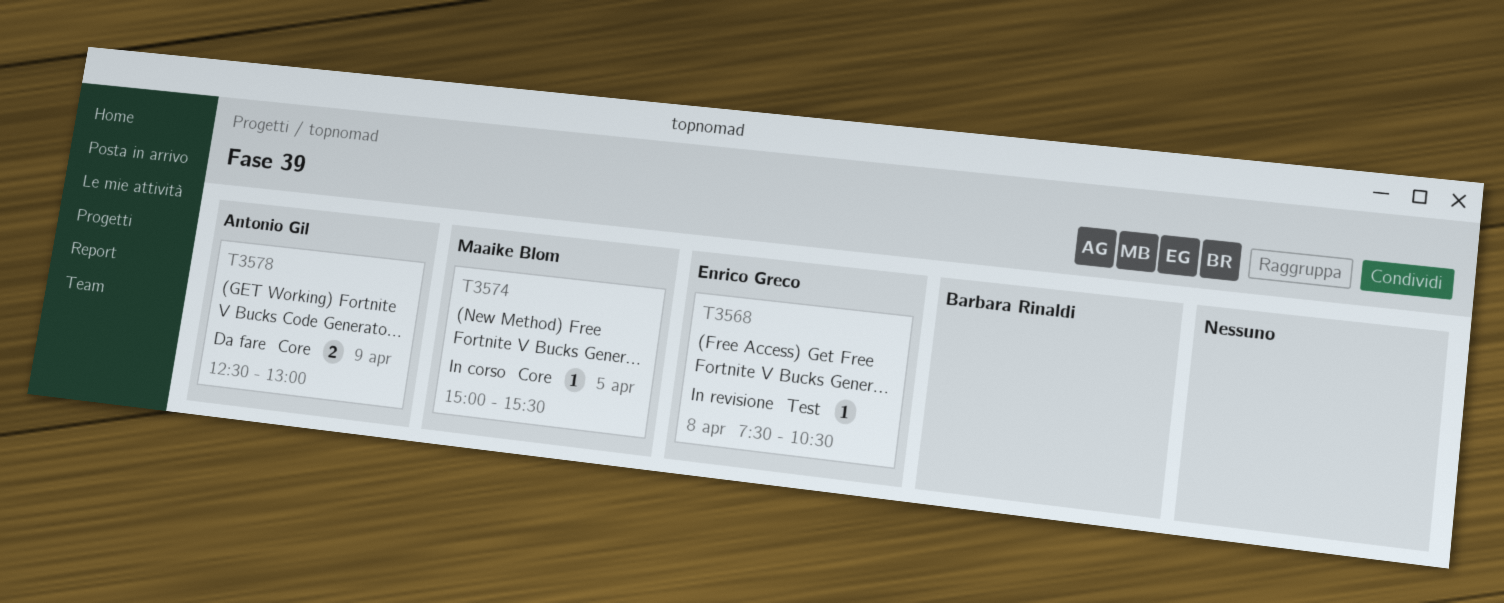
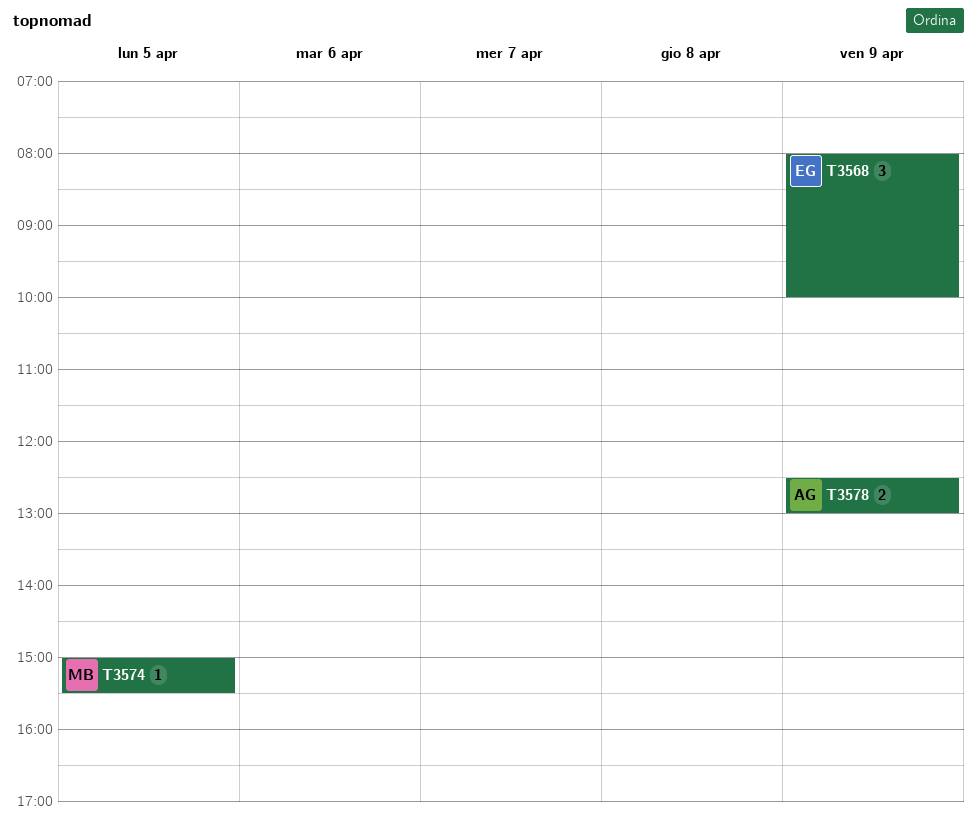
T3568, estimate: 1 -> 3
T3568, day: Apr 8 -> Apr 9
T3568, begins: 07:30 -> 08:00
T3568, ends: 10:30 -> 10:00

